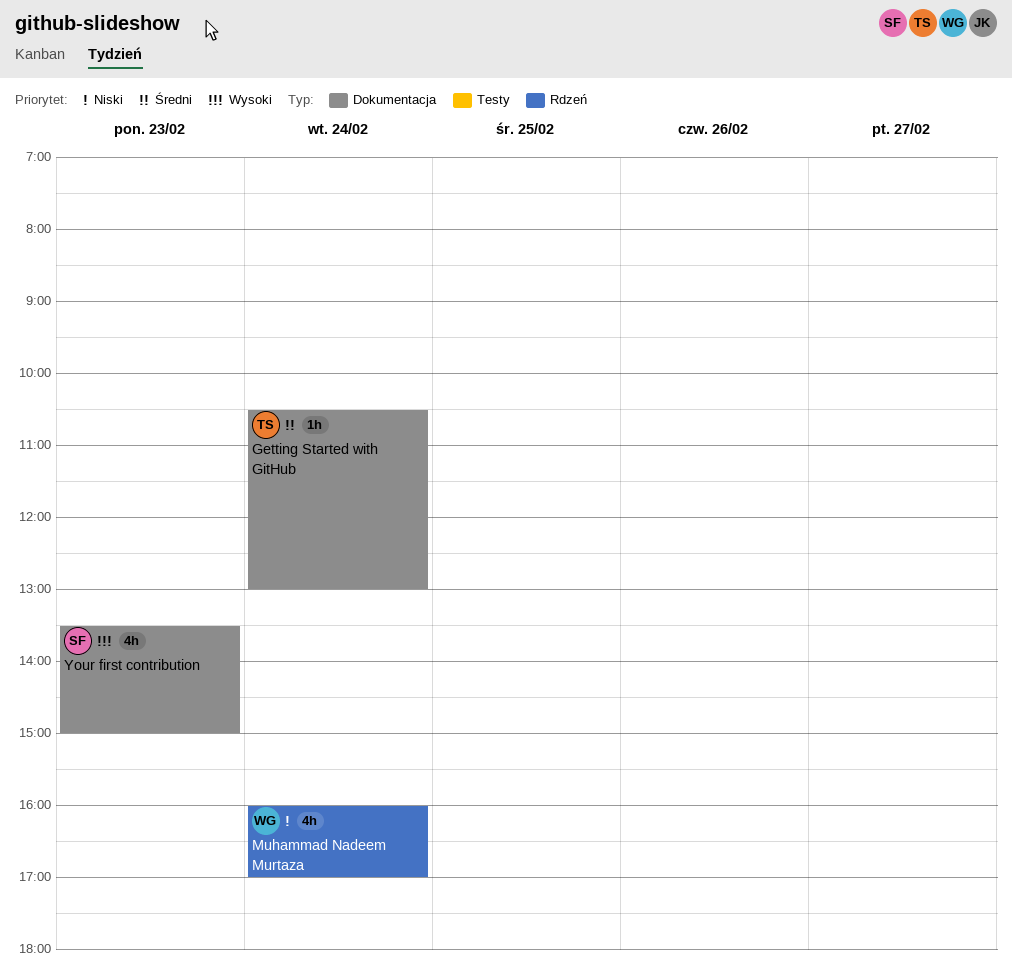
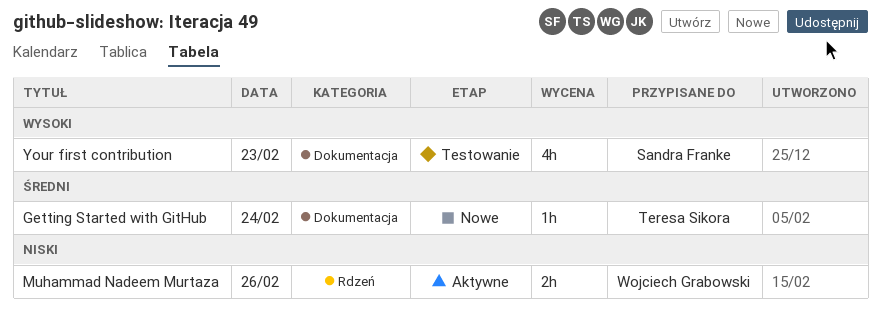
Muhammad Nadeem Murtaza, estimate: 4h -> 2h
Muhammad Nadeem Murtaza, day: Feb 24 -> Feb 26

